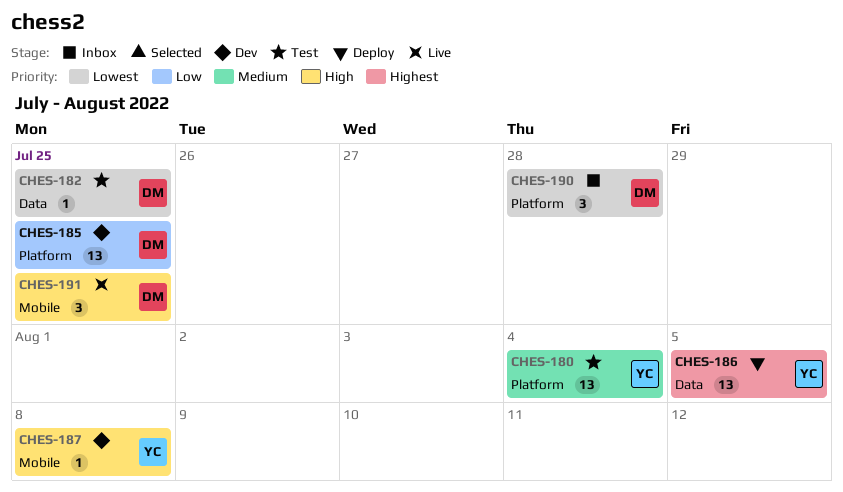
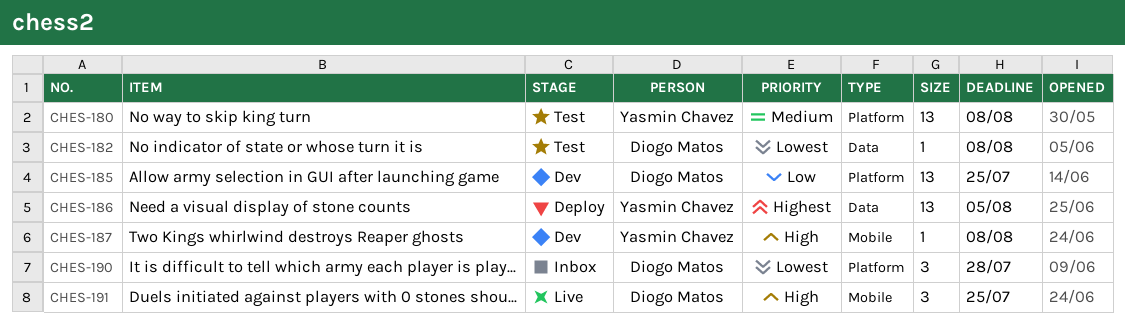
CHES-180, due: Aug 4 -> Aug 8
CHES-182, due: Jul 25 -> Aug 8

